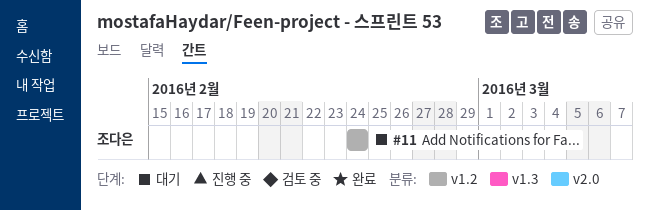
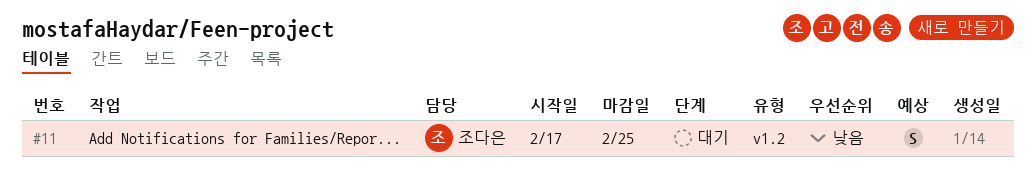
#11, start: Feb 24 -> Feb 17
#11, due: Feb 24 -> Feb 25

